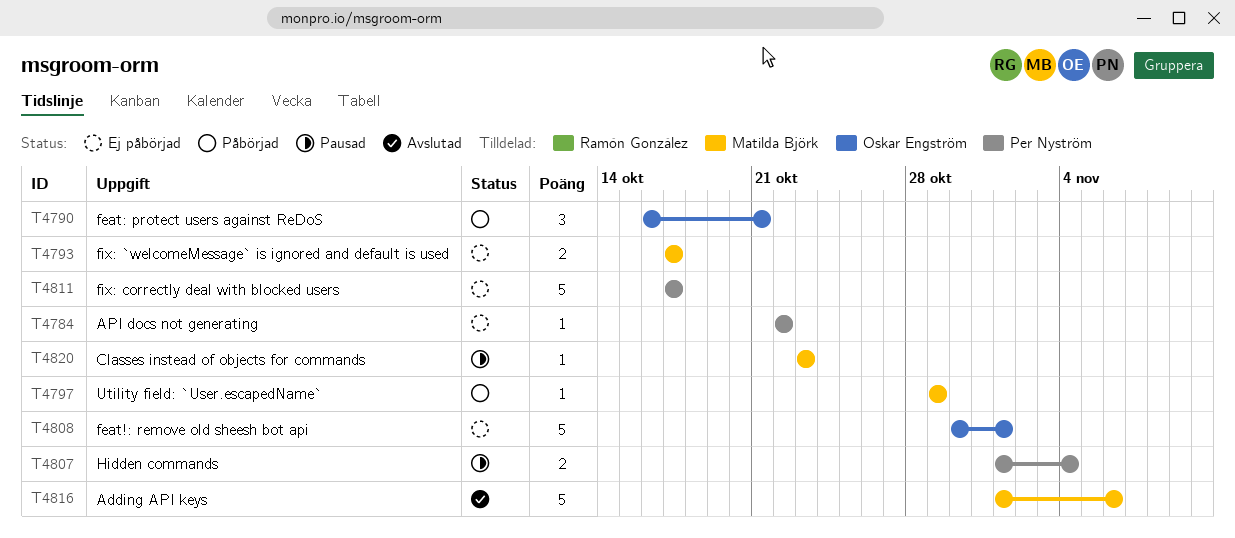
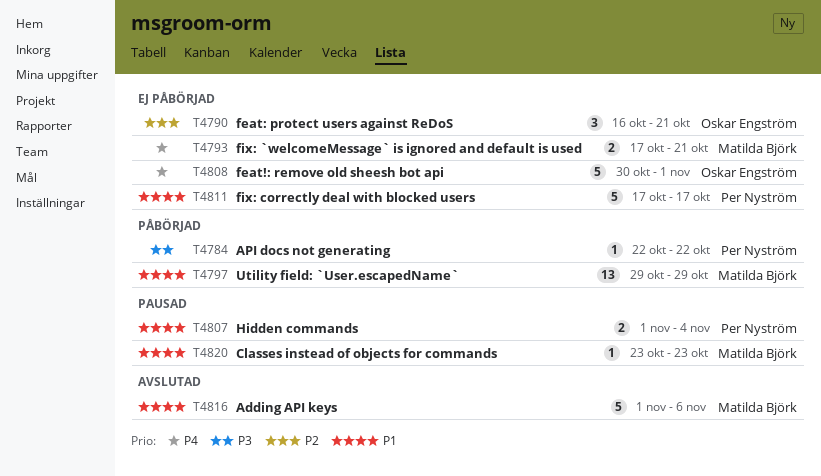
T4784, status: Ej påbörjad -> Påbörjad
T4790, status: Påbörjad -> Ej påbörjad
T4793, due: Oct 17 -> Oct 21
T4797, estimate: 1 -> 13

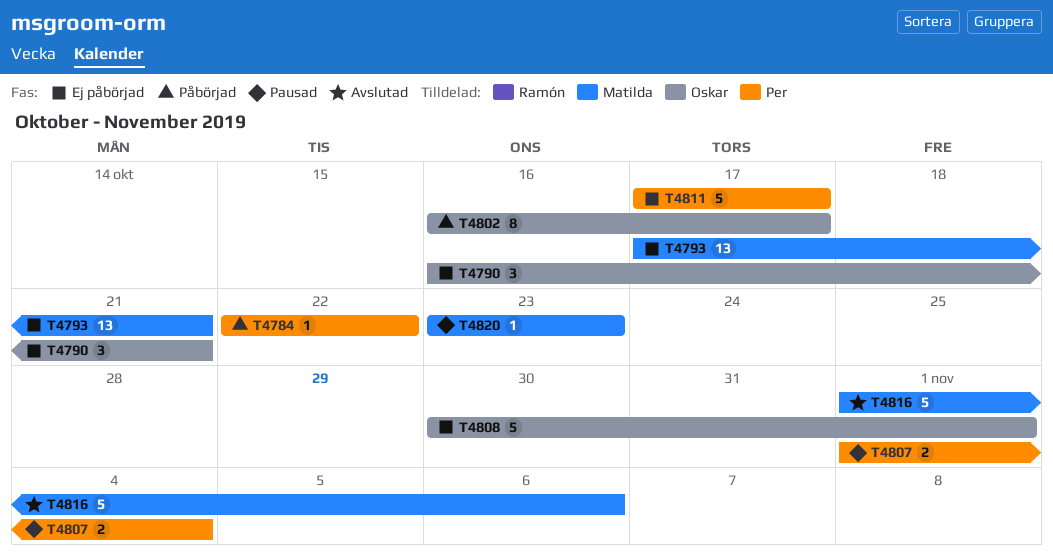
T4793, estimate: 2 -> 13
T4797: present -> none
T4802: none -> present

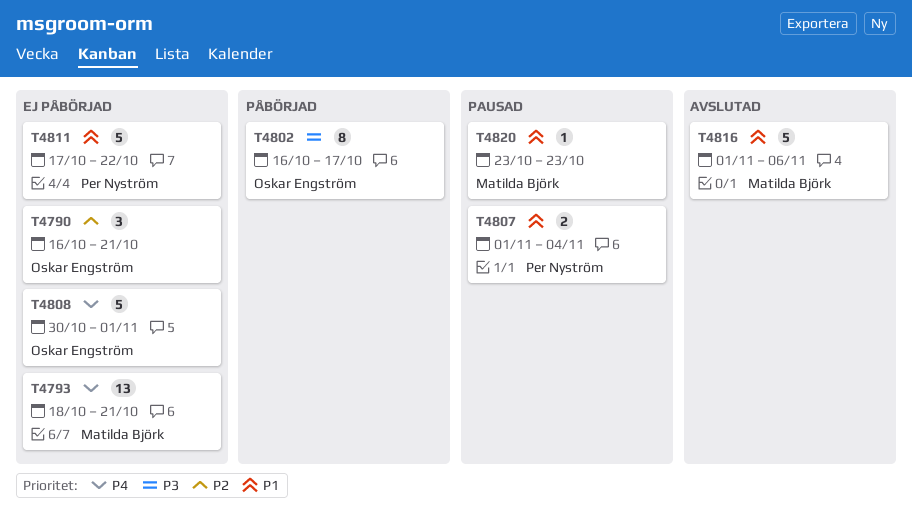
T4784: present -> none
T4793, start: Oct 17 -> Oct 18
T4811, due: Oct 17 -> Oct 22

